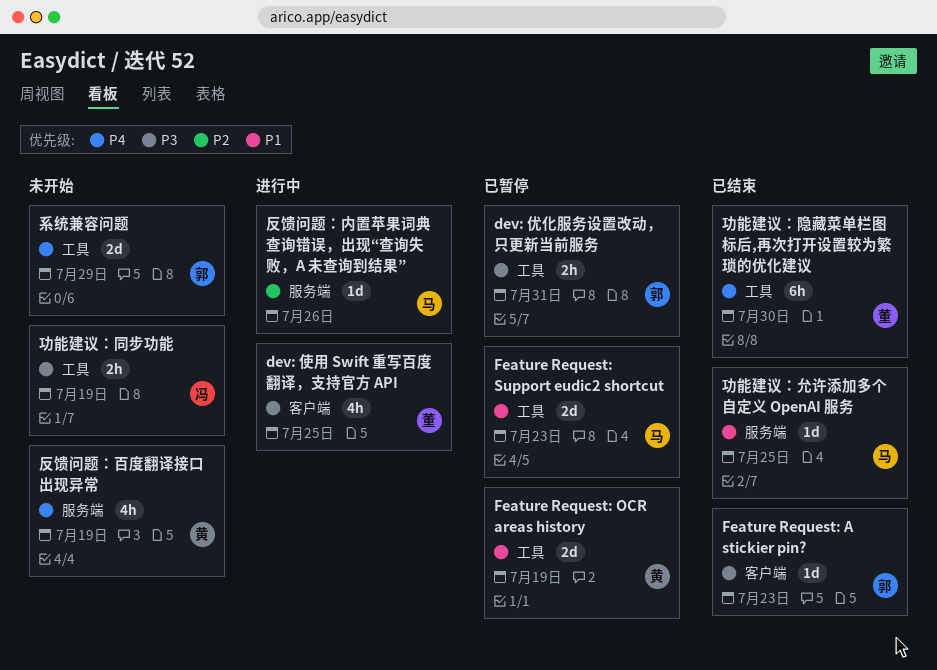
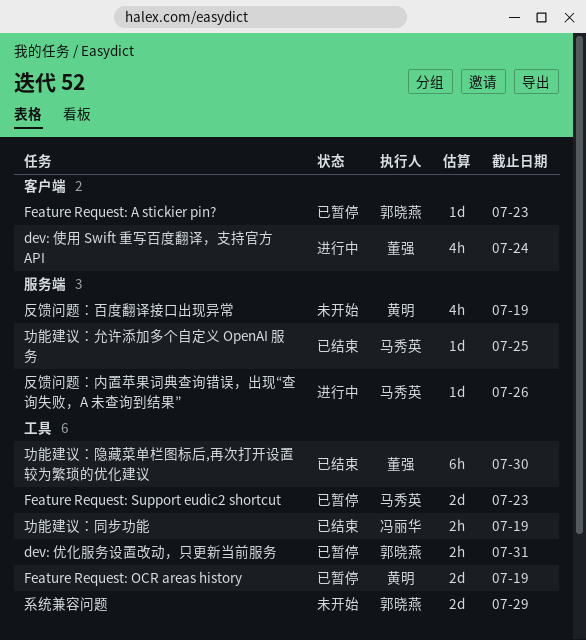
dev: 使用 Swift 重写百度翻译，支持官方 API, due: Jul 25 -> Jul 24
Feature Request: A stickier pin?, status: 已结束 -> 已暂停
功能建议：同步功能, status: 未开始 -> 已结束

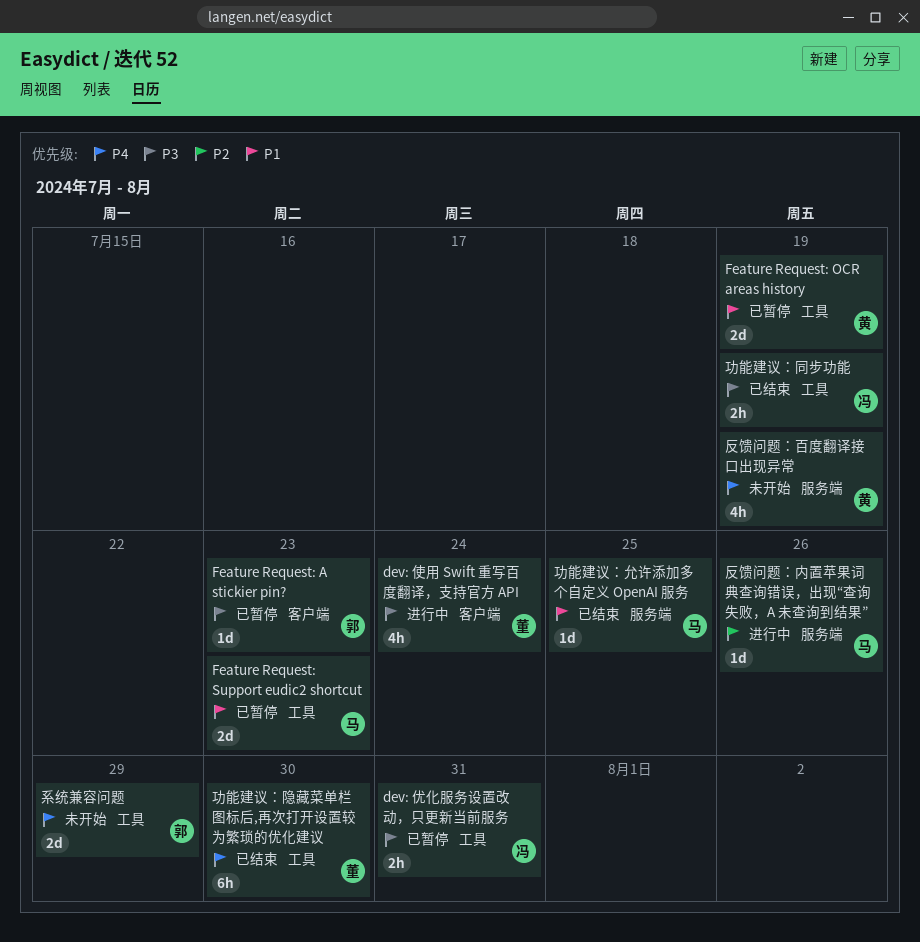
dev: 优化服务设置改动，只更新当前服务, owner: 郭晓燕 -> 冯丽华

